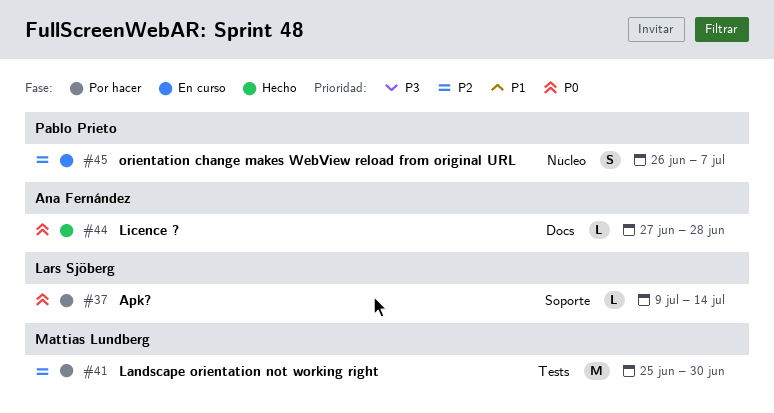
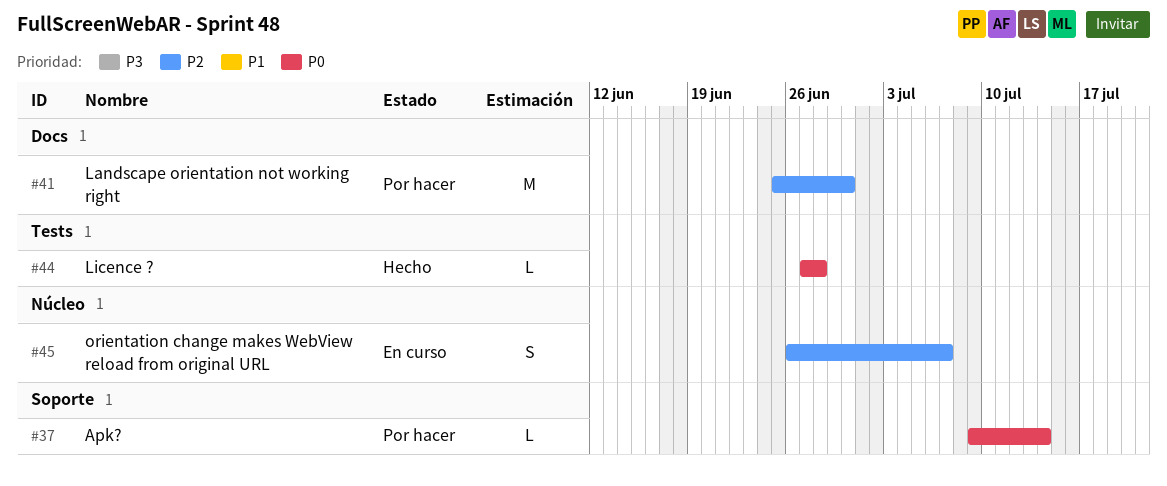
#41, label: Tests -> Docs
#44, label: Docs -> Tests

